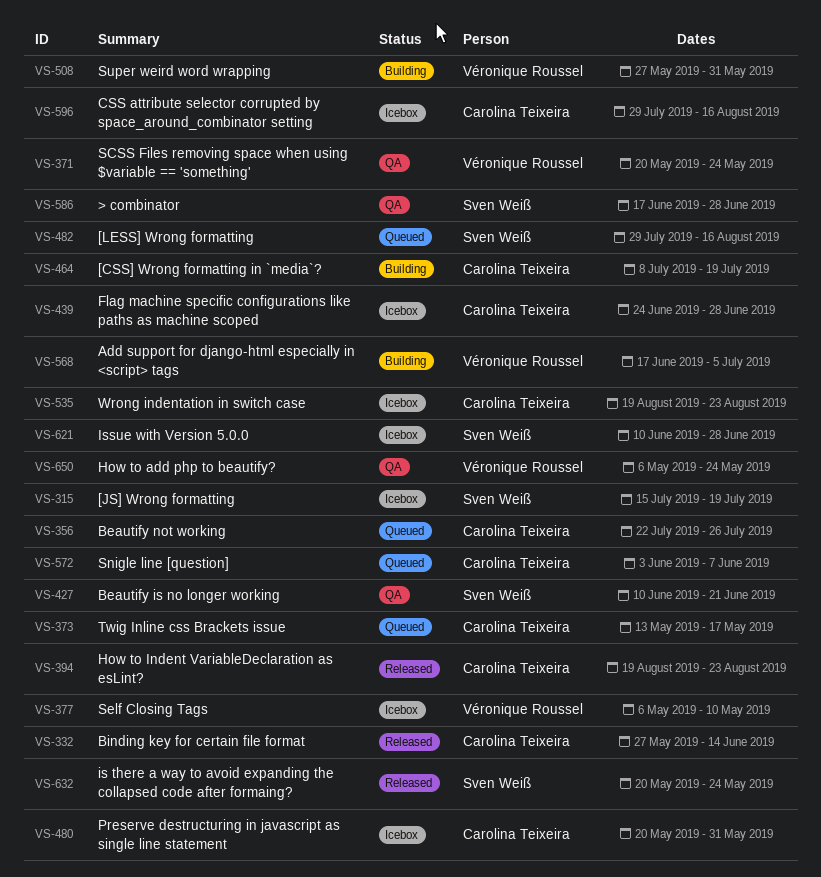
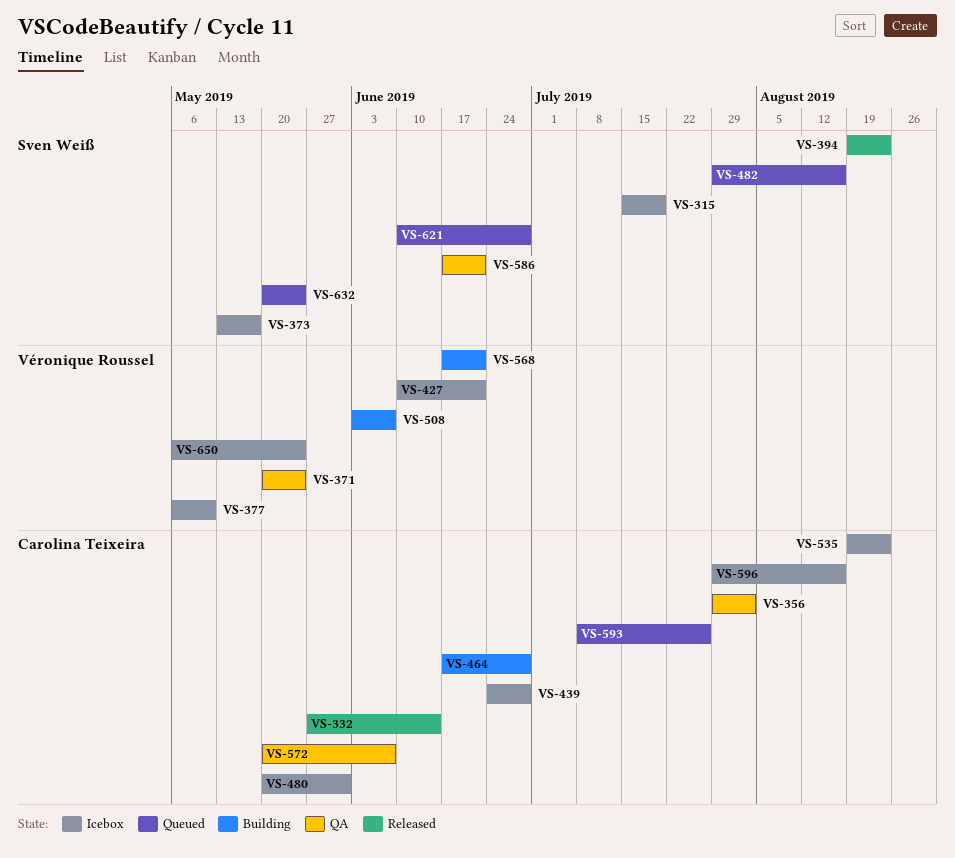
VS-356, status: Queued -> QA
VS-356, start: Jul 22 -> Jul 29
VS-356, due: Jul 26 -> Aug 2
VS-373, status: Queued -> Icebox
VS-373, owner: Carolina Teixeira -> Sven Weiß
VS-394, owner: Carolina Teixeira -> Sven Weiß
VS-427, status: QA -> Icebox
VS-427, owner: Sven Weiß -> Véronique Roussel
VS-464, start: Jul 8 -> Jun 17
VS-464, due: Jul 19 -> Jun 28
VS-508, start: May 27 -> Jun 3
VS-508, due: May 31 -> Jun 7
VS-568, due: Jul 5 -> Jun 21
VS-572, status: Queued -> QA
VS-572, start: Jun 3 -> May 20
VS-586, due: Jun 28 -> Jun 21
VS-593: none -> present
VS-621, status: Icebox -> Queued
VS-632, status: Released -> Queued
VS-650, status: QA -> Icebox

